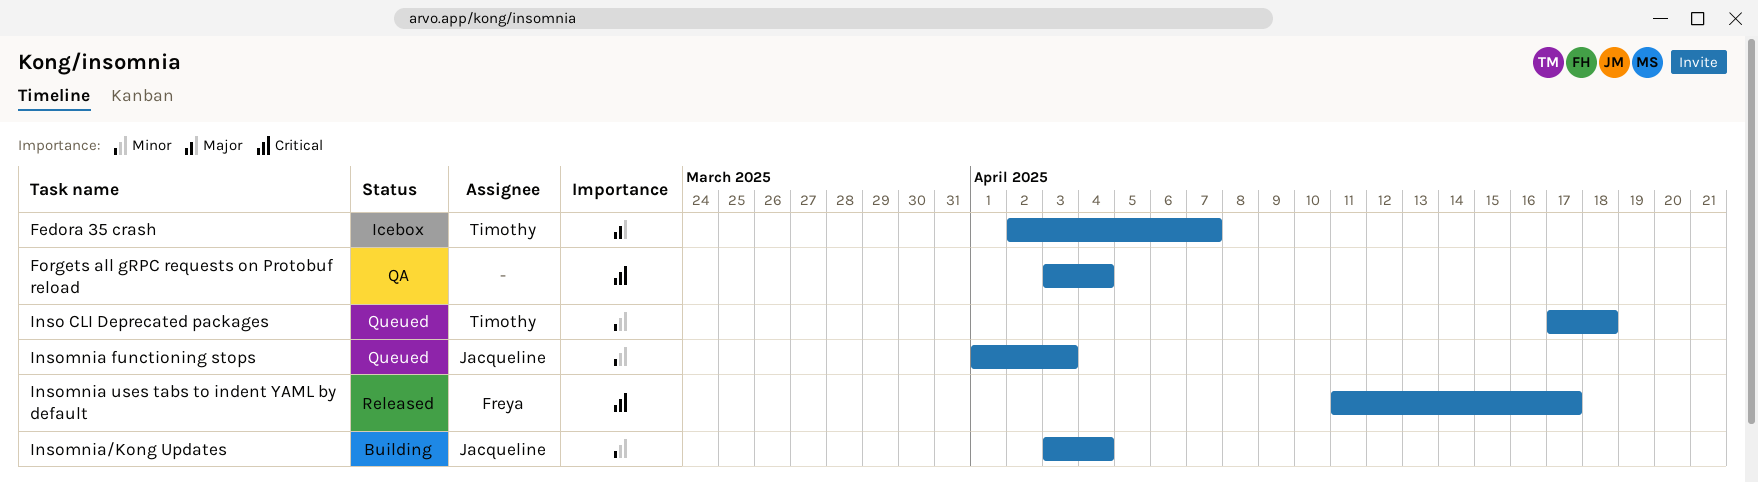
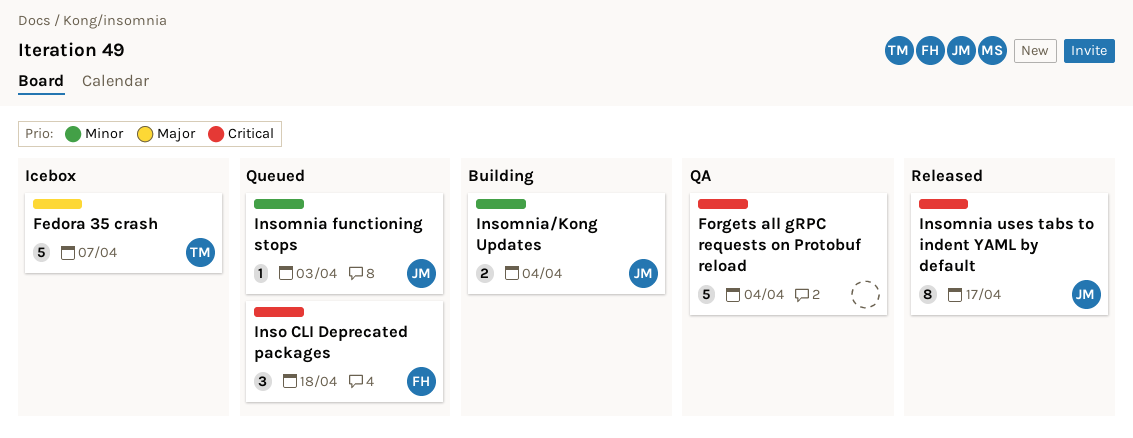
Inso CLI Deprecated packages, owner: Timothy -> Freya
Inso CLI Deprecated packages, priority: Minor -> Critical
Insomnia uses tabs to indent YAML by default, owner: Freya -> Jacqueline

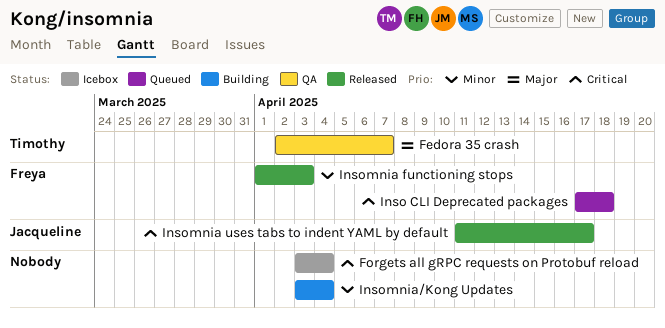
Fedora 35 crash, status: Icebox -> QA
Forgets all gRPC requests on Protobuf reload, status: QA -> Icebox
Insomnia functioning stops, status: Queued -> Released
Insomnia functioning stops, owner: Jacqueline -> Freya
Insomnia/Kong Updates, owner: Jacqueline -> none

